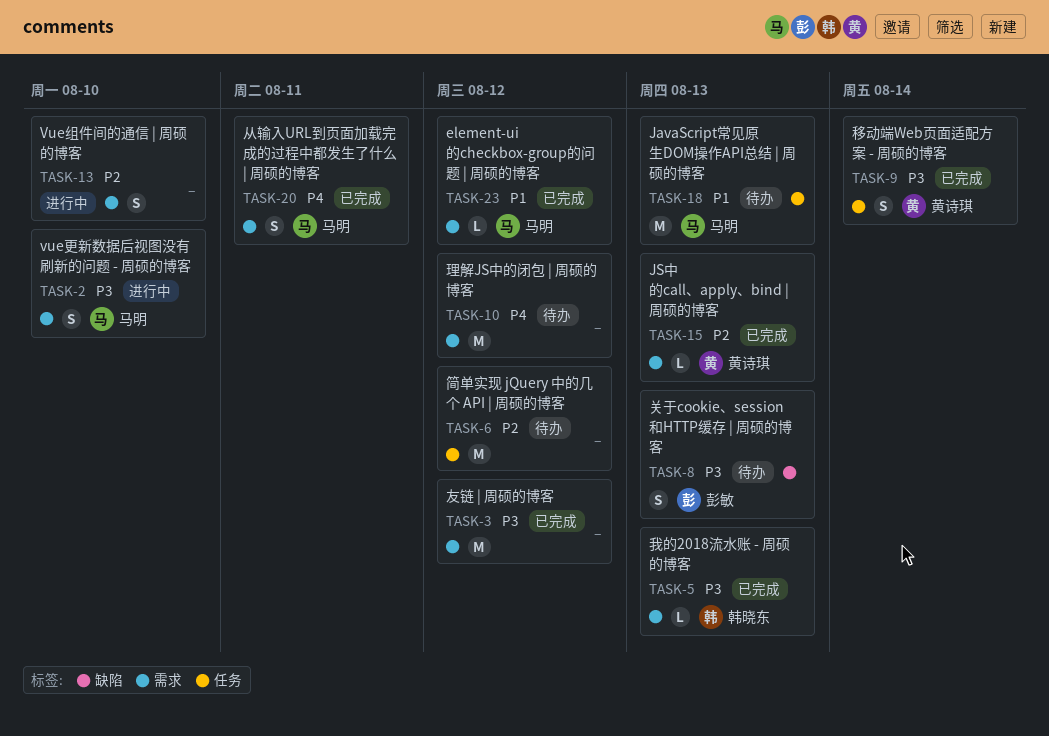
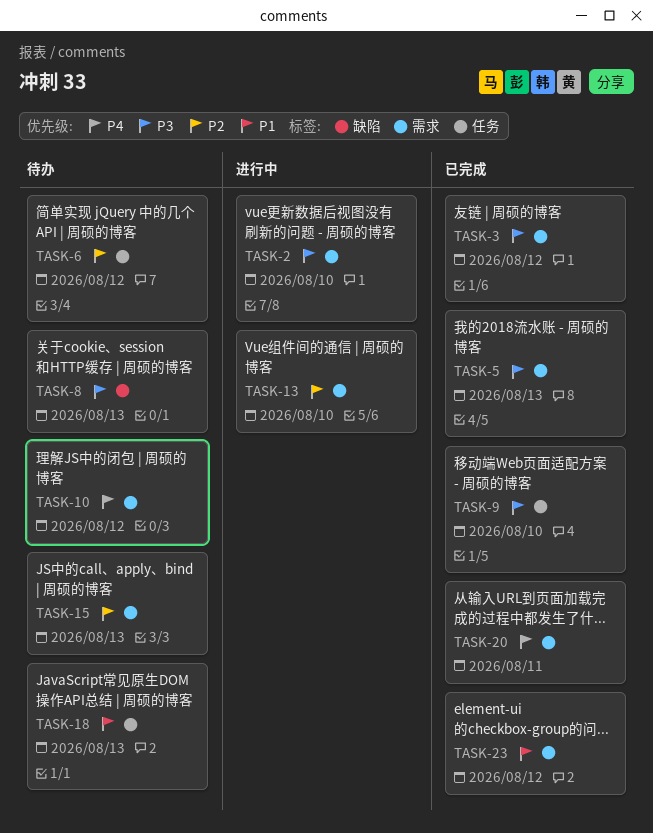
TASK-9, due: Aug 14 -> Aug 10
TASK-15, status: 已完成 -> 待办

